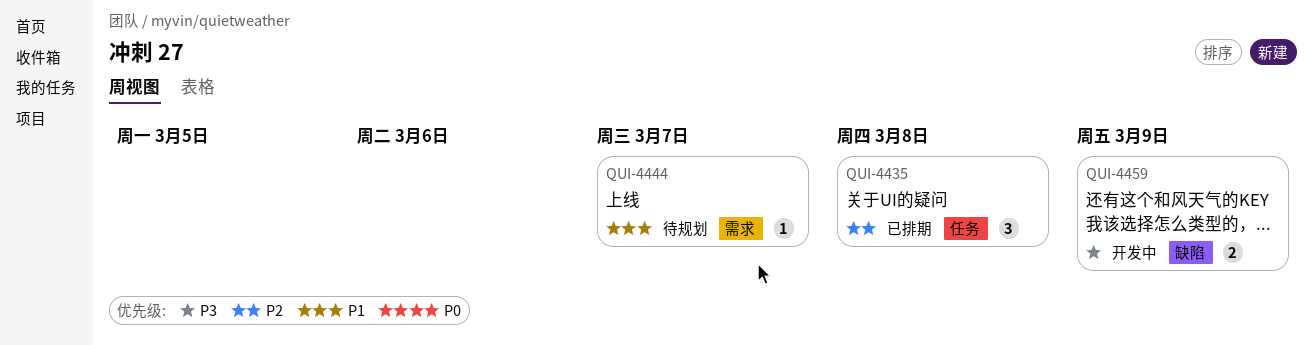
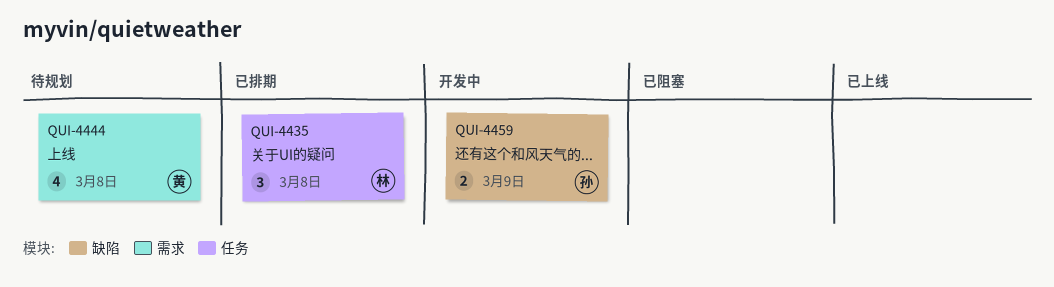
QUI-4444, estimate: 1 -> 4
QUI-4444, due: Mar 7 -> Mar 8

